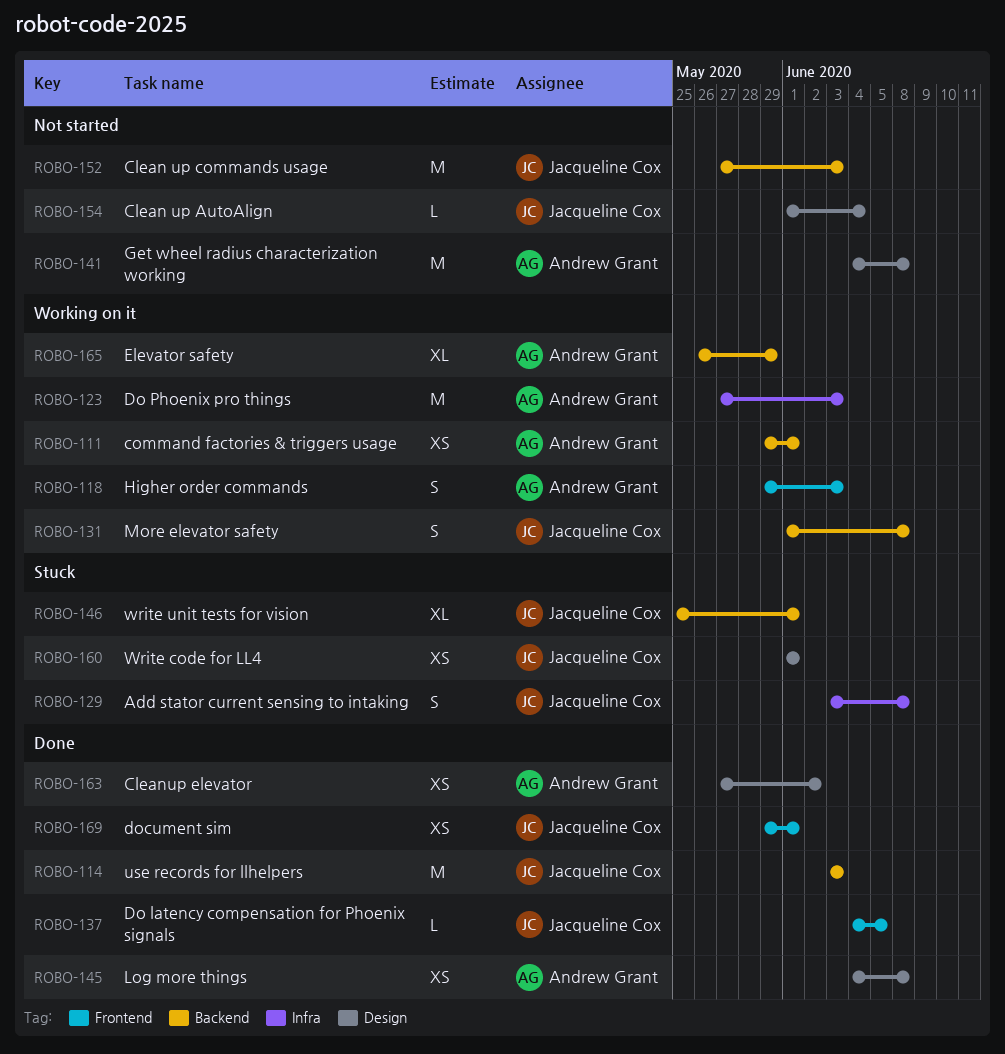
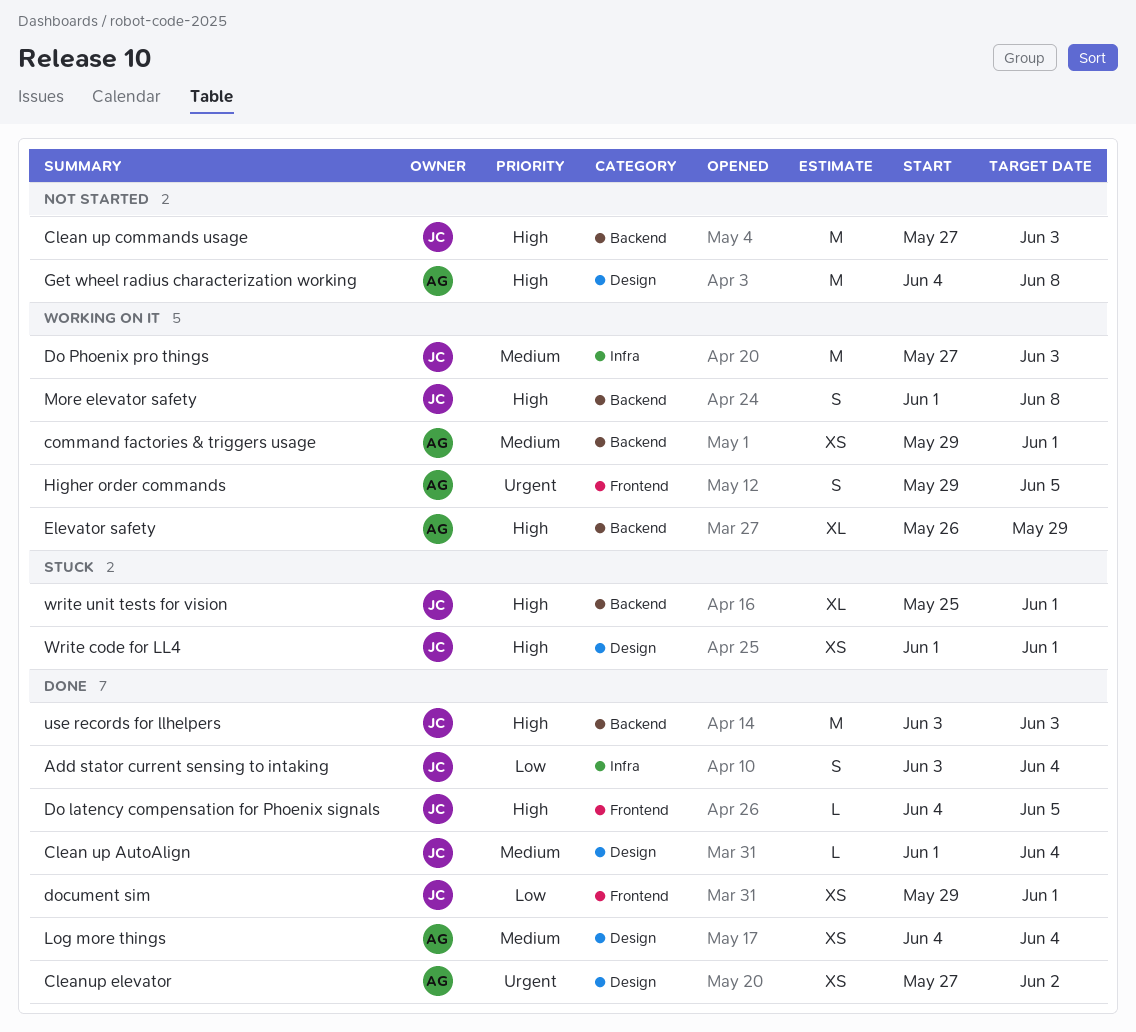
Add stator current sensing to intaking, status: Stuck -> Done
Add stator current sensing to intaking, due: Jun 8 -> Jun 4
Clean up AutoAlign, status: Not started -> Done
Do Phoenix pro things, owner: Andrew Grant -> Jacqueline Cox
Higher order commands, due: Jun 3 -> Jun 5
Log more things, due: Jun 8 -> Jun 4

